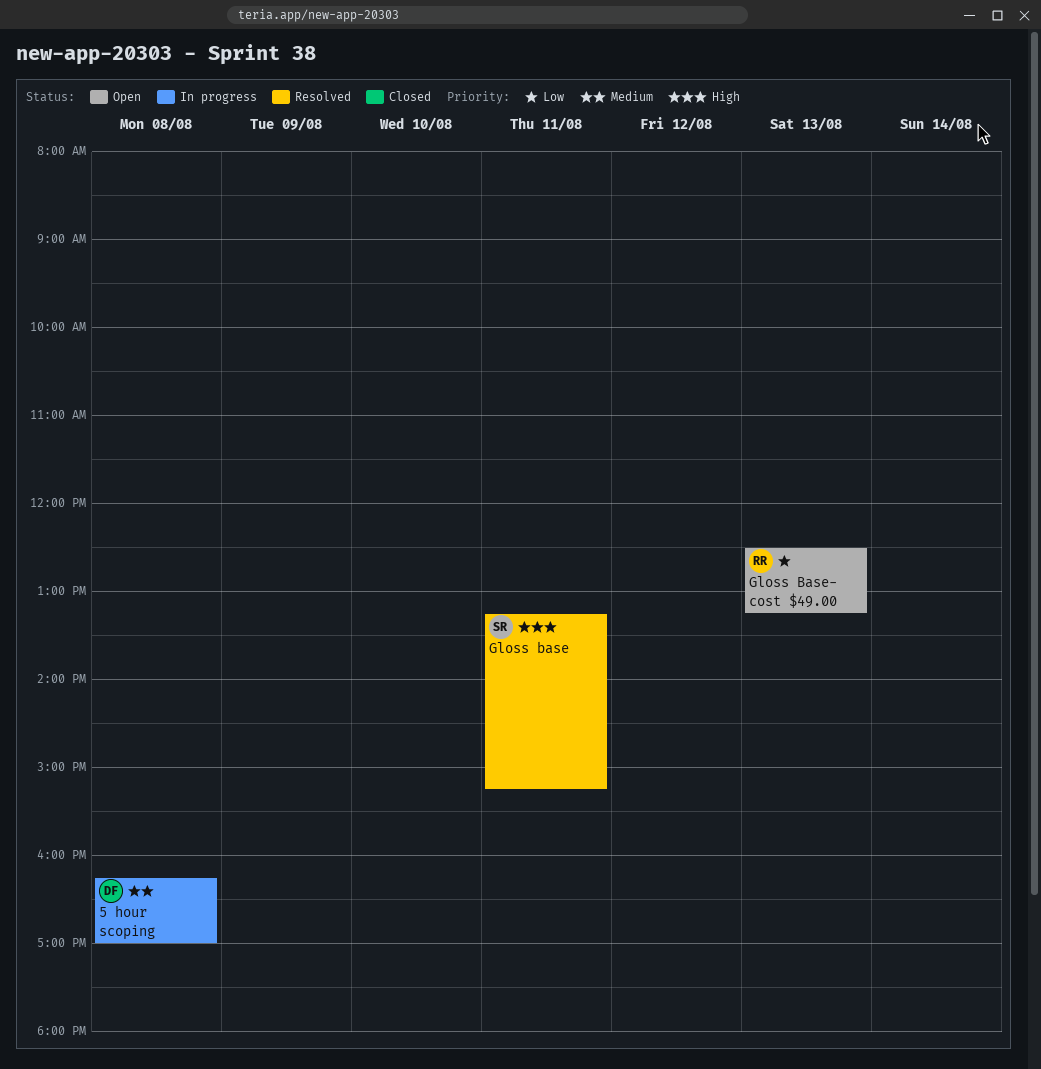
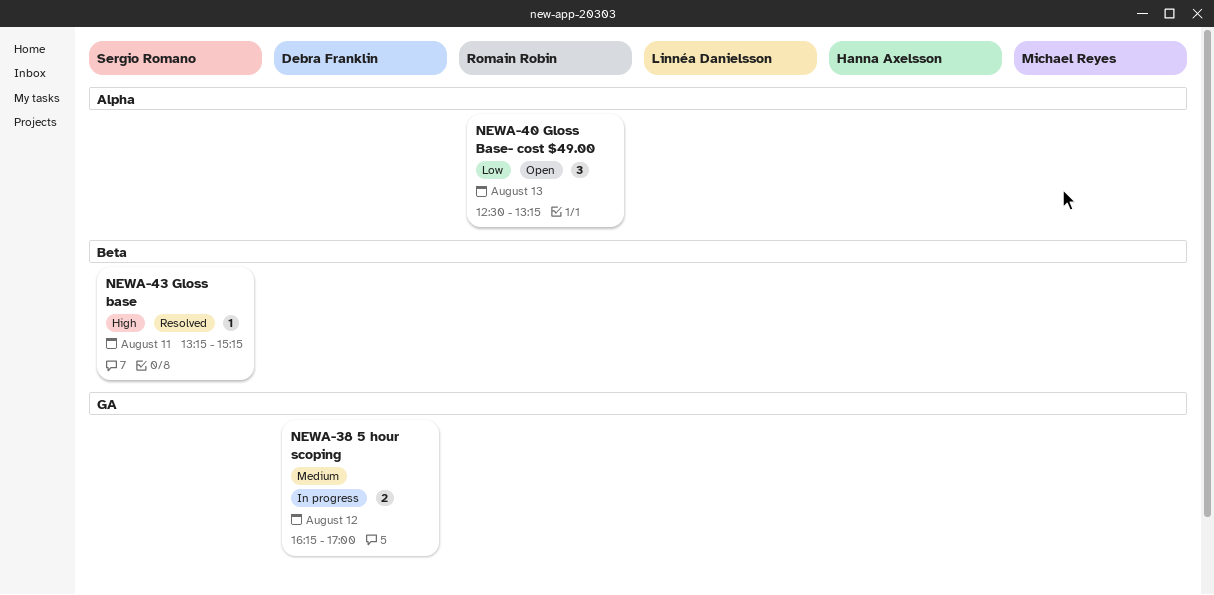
5 hour scoping, day: Aug 8 -> Aug 12

